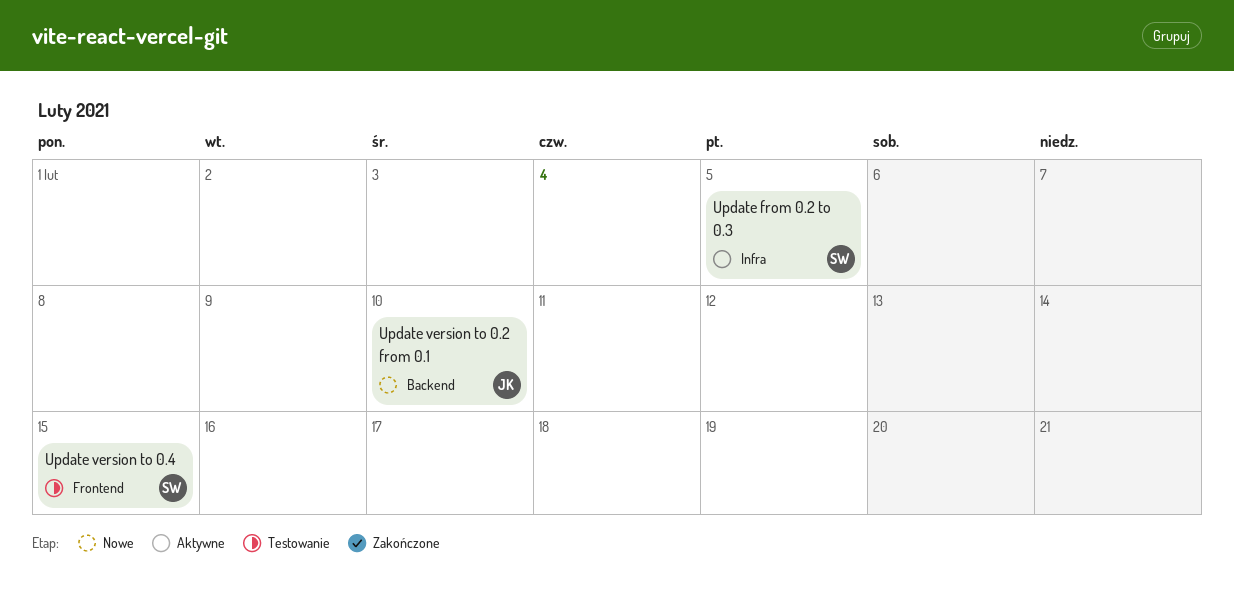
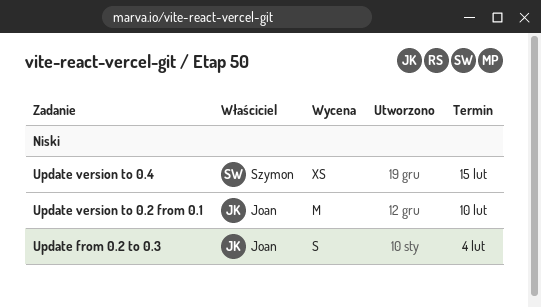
Update from 0.2 to 0.3, owner: Szymon -> Joan
Update from 0.2 to 0.3, due: Feb 5 -> Feb 4

